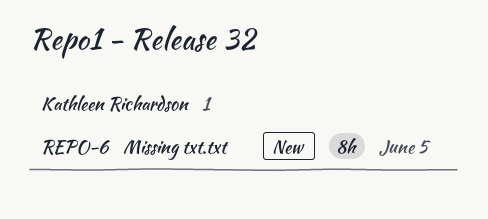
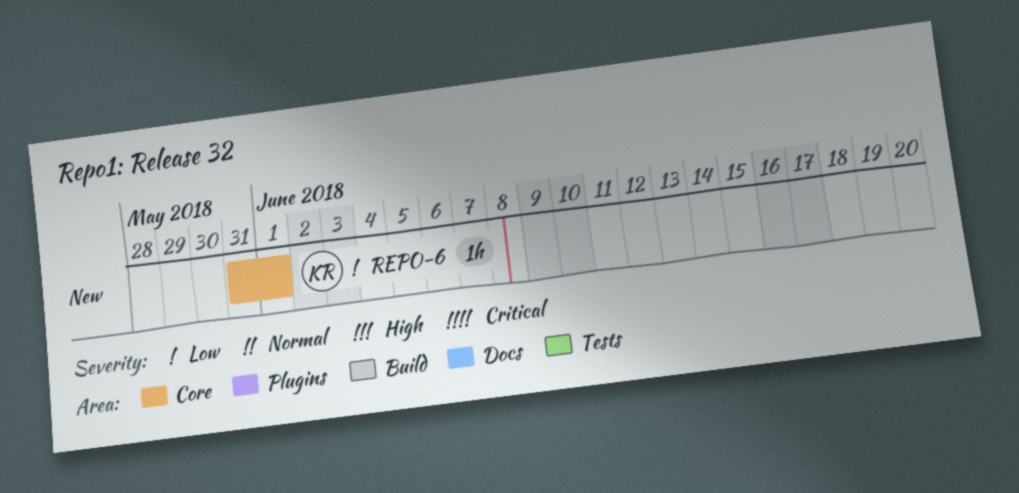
REPO-6, estimate: 8h -> 1h
REPO-6, due: Jun 5 -> Jun 1

